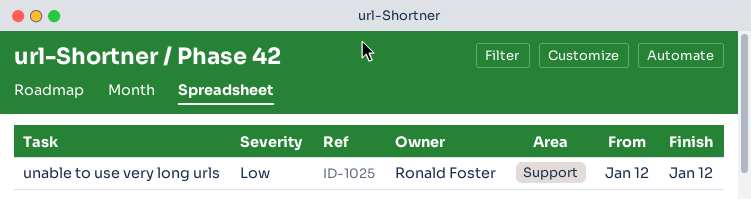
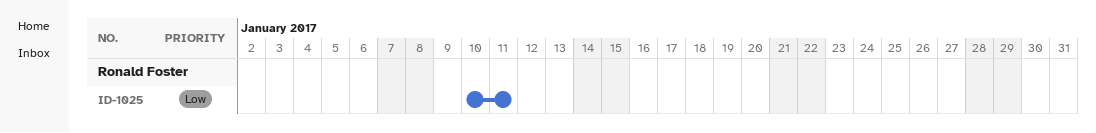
ID-1025, start: Jan 12 -> Jan 10
ID-1025, due: Jan 12 -> Jan 11

